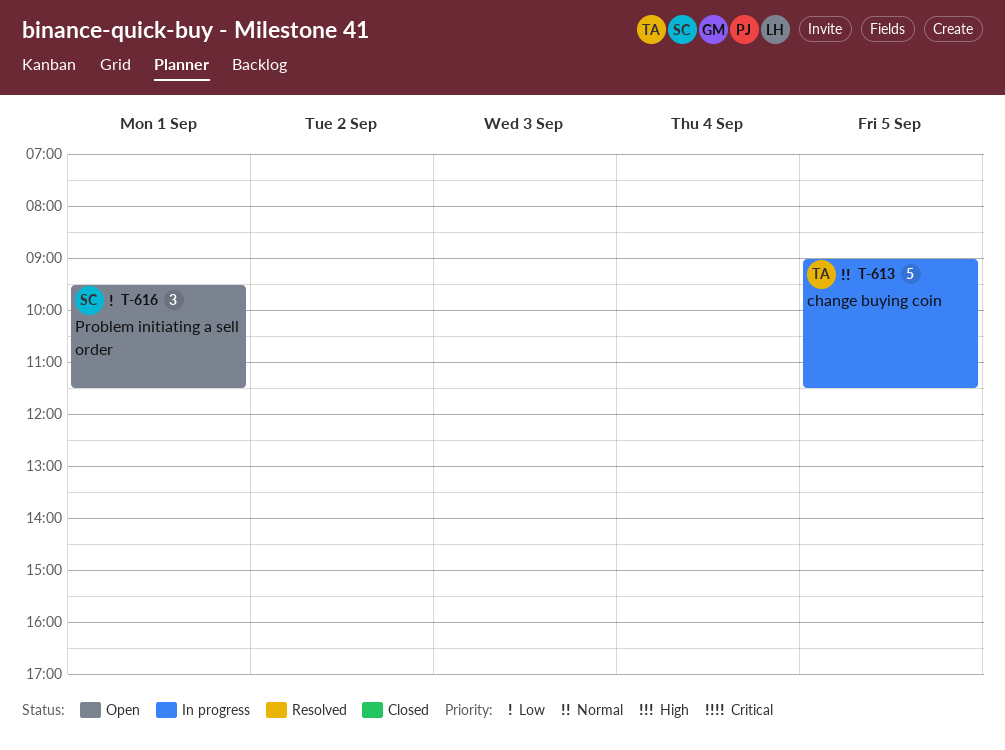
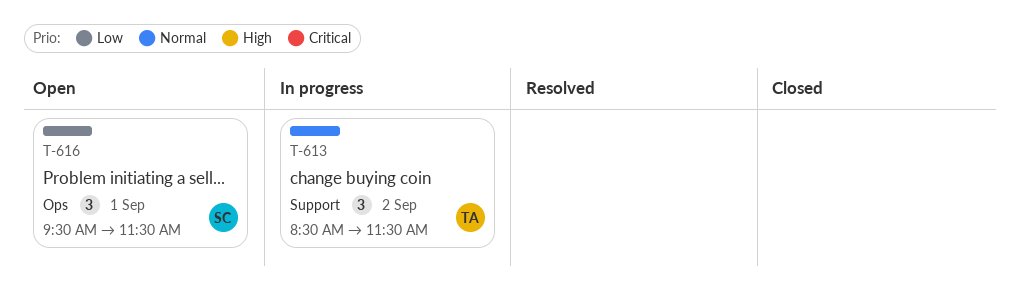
T-613, estimate: 5 -> 3
T-613, day: Sep 5 -> Sep 2
T-613, begins: 09:00 -> 08:30

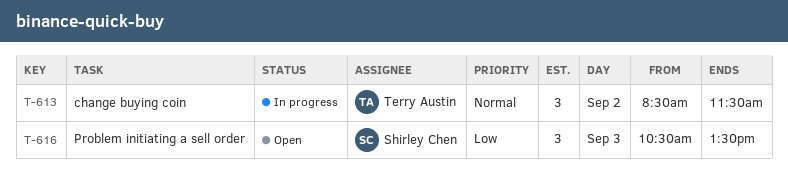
T-616, day: Sep 1 -> Sep 3
T-616, begins: 09:30 -> 10:30
T-616, ends: 11:30 -> 13:30

